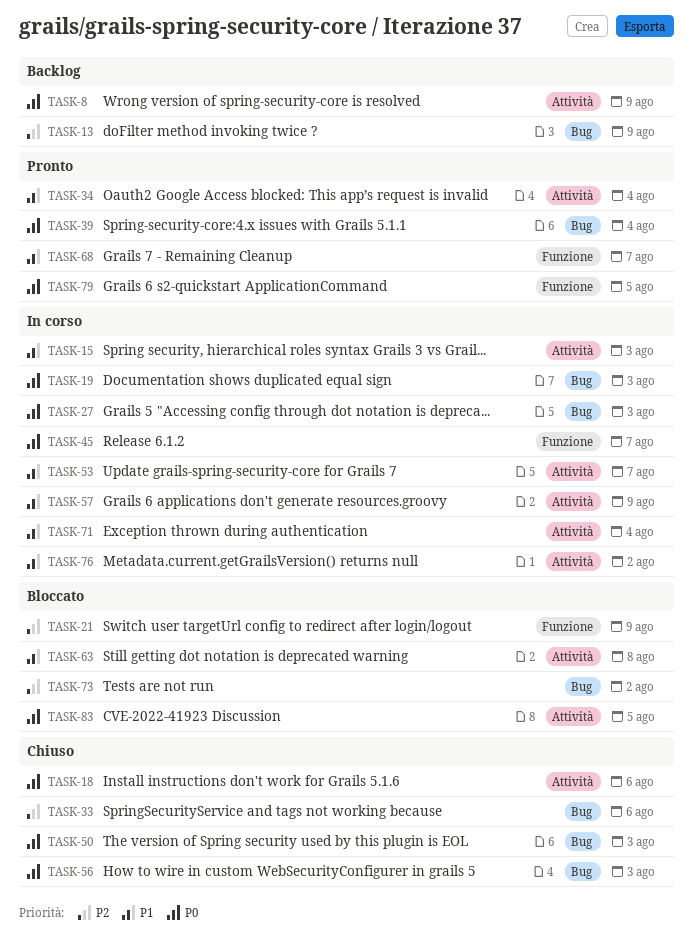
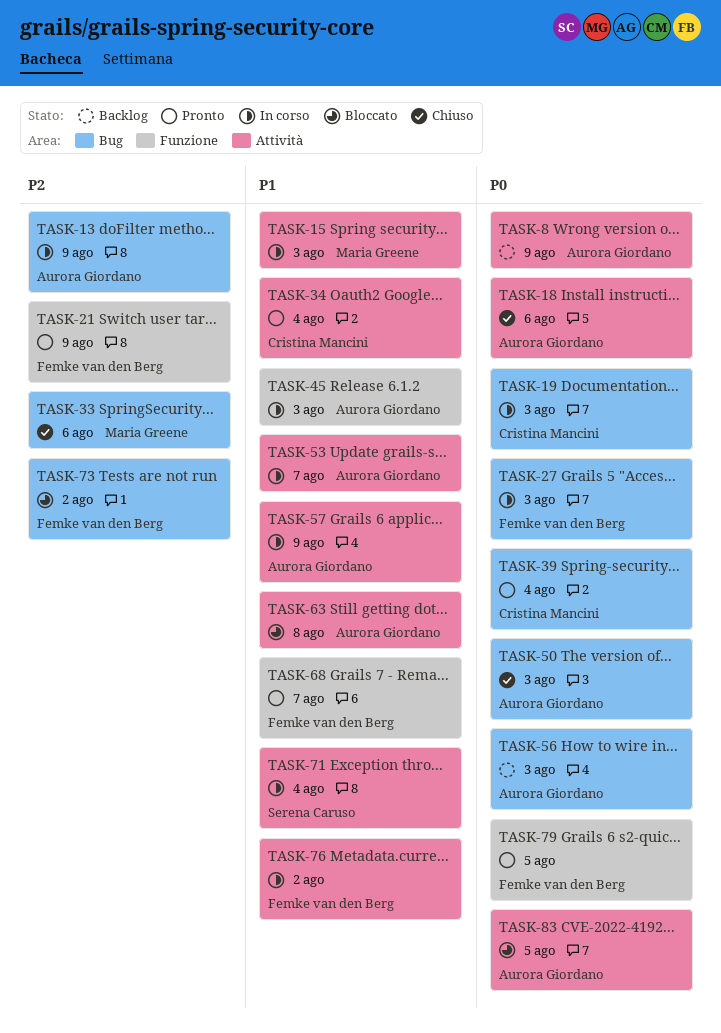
TASK-13, status: Backlog -> In corso
TASK-21, status: Bloccato -> Pronto
TASK-45, priority: P0 -> P1
TASK-45, due: Aug 7 -> Aug 3
TASK-56, status: Chiuso -> Backlog

